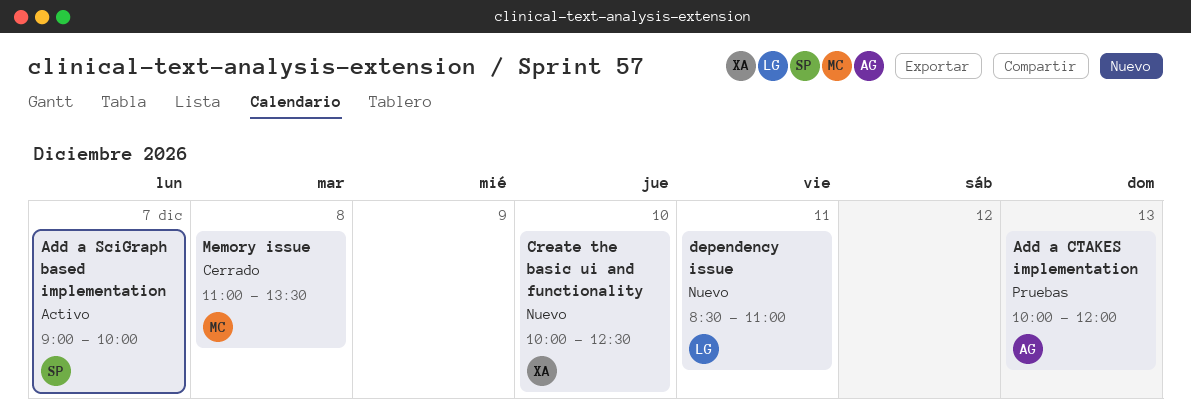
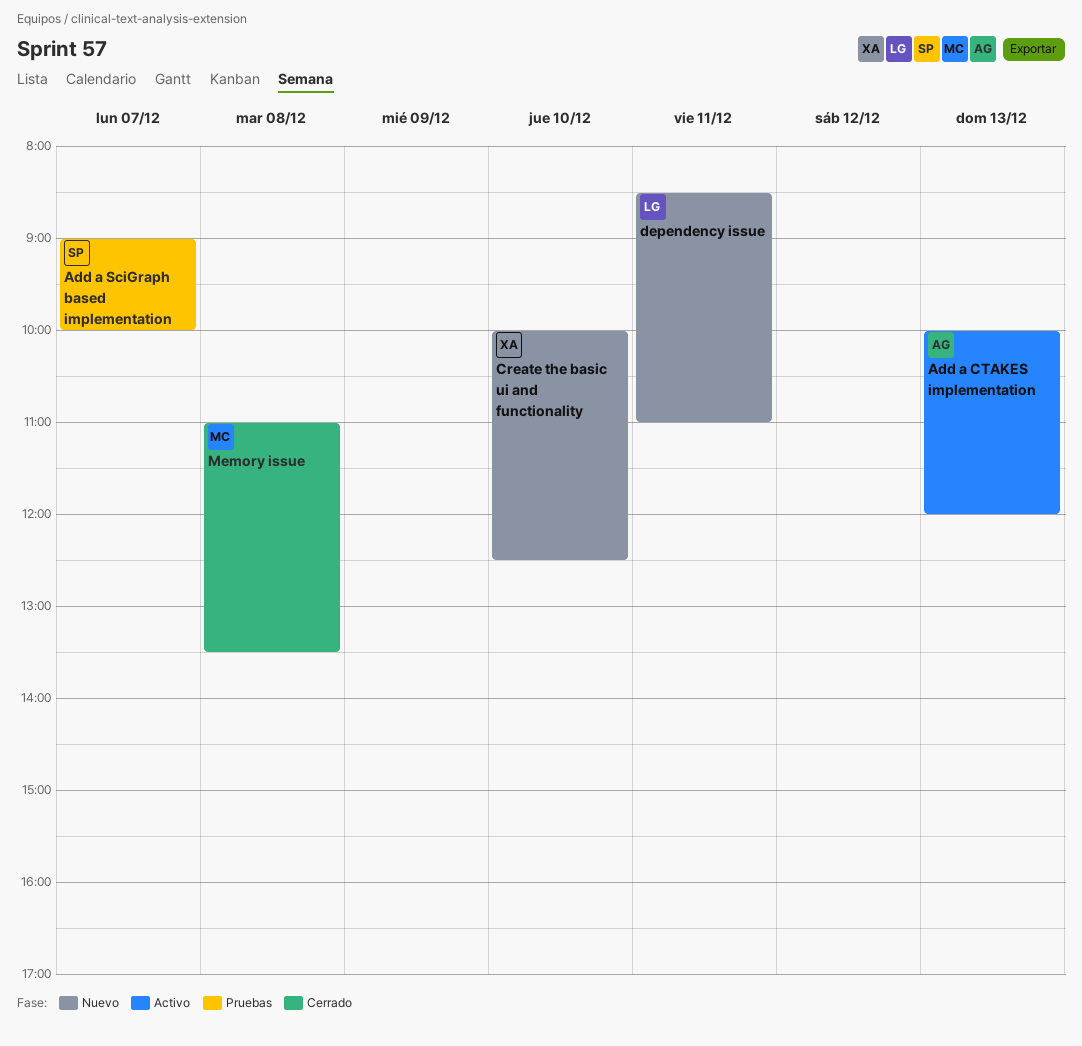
Add a CTAKES implementation, status: Pruebas -> Activo
Add a SciGraph based implementation, status: Activo -> Pruebas

